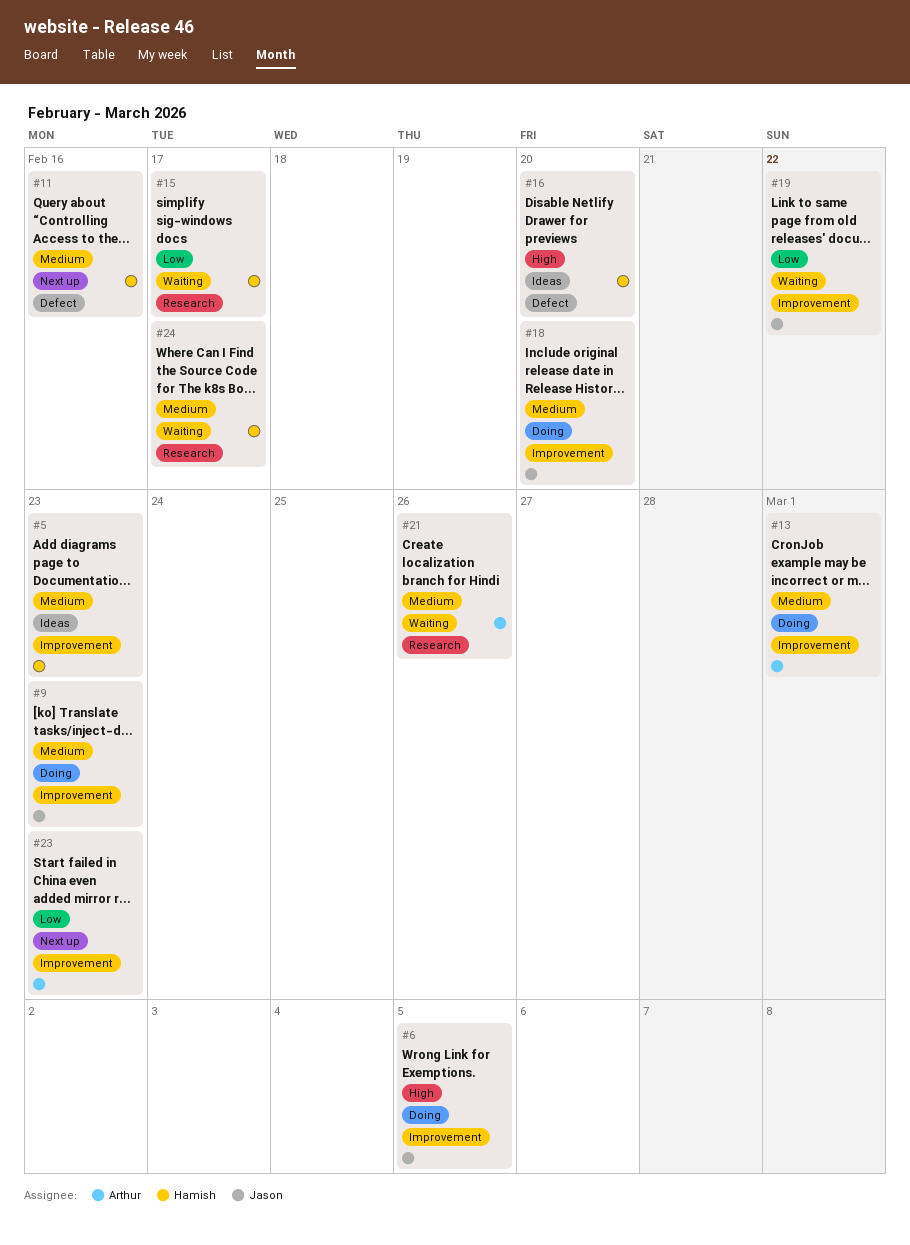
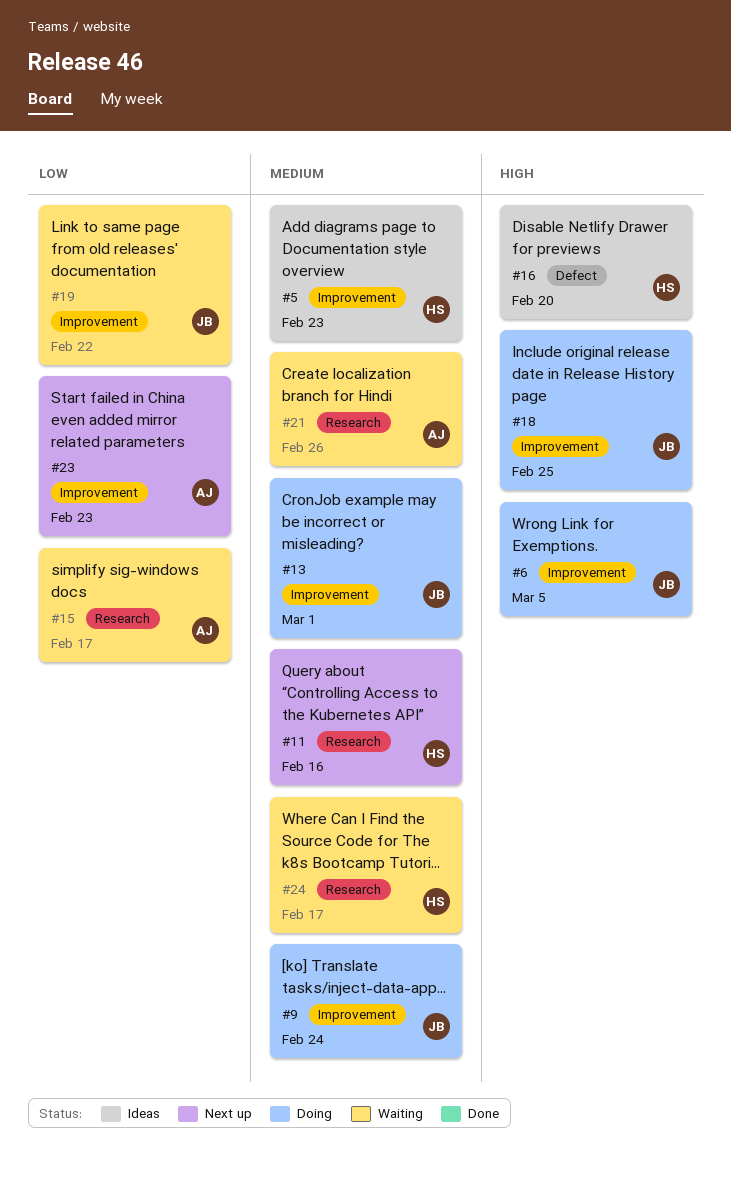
#9, due: Feb 23 -> Feb 24
#11, label: Defect -> Research
#13, owner: Arthur -> Jason
#15, owner: Hamish -> Arthur
#18, priority: Medium -> High
#18, due: Feb 20 -> Feb 25

